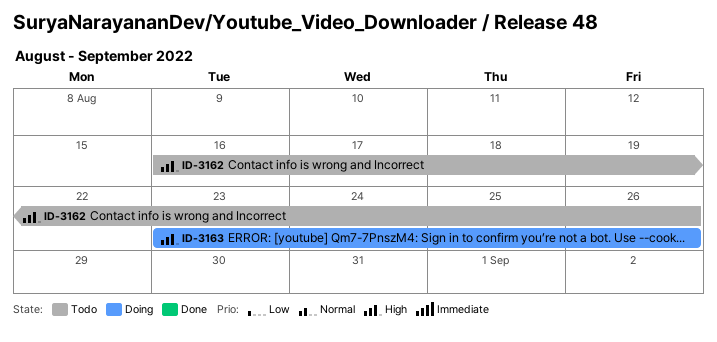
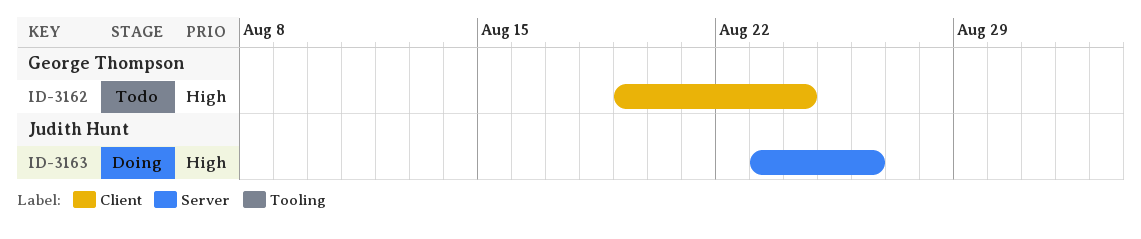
ID-3162, start: Aug 16 -> Aug 19
ID-3162, due: Aug 26 -> Aug 24

